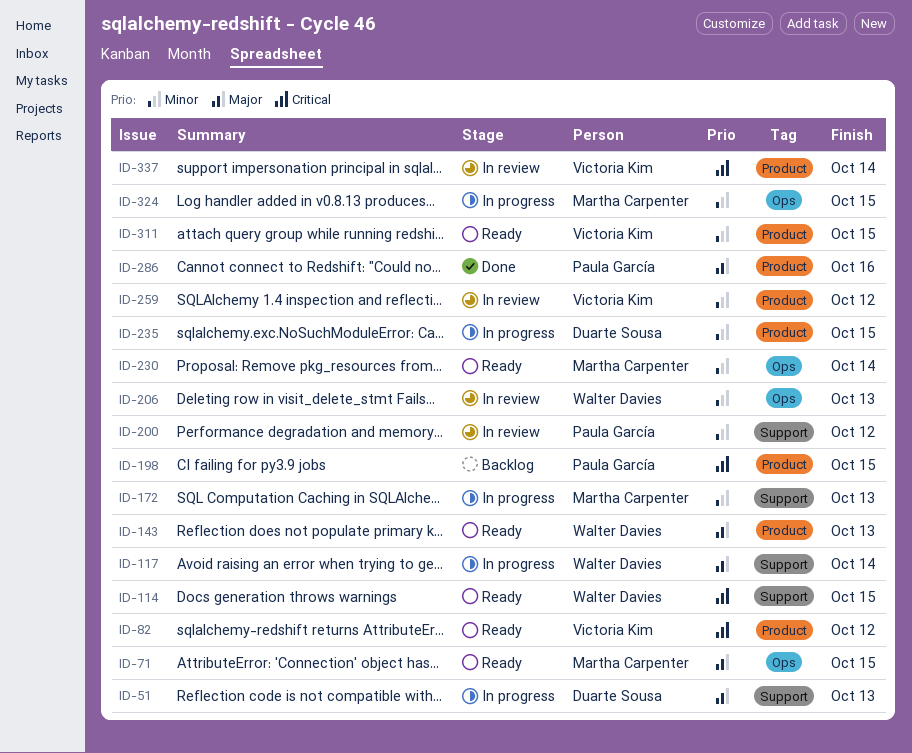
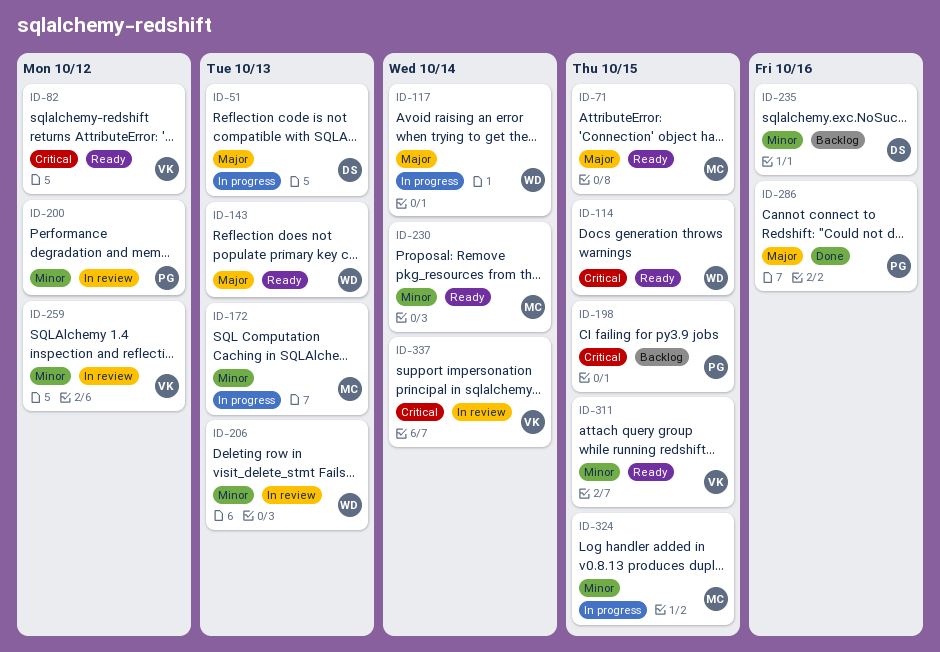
ID-235, status: In progress -> Backlog
ID-235, due: Oct 15 -> Oct 16

